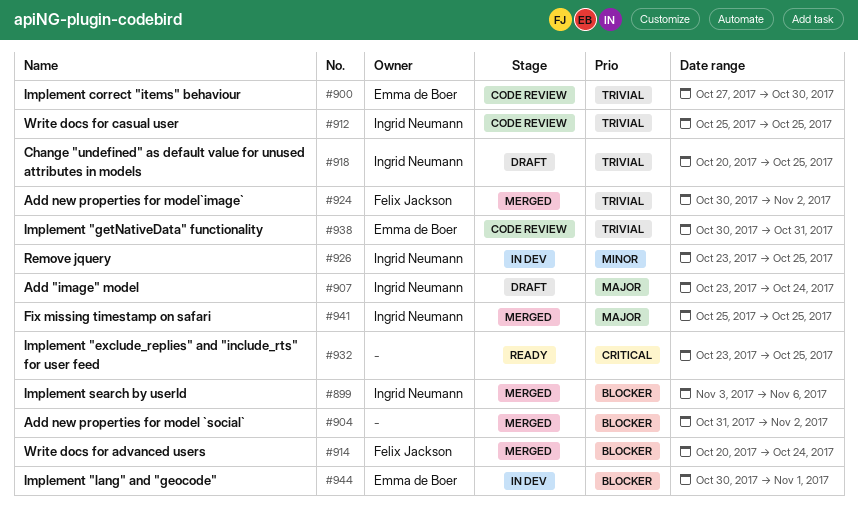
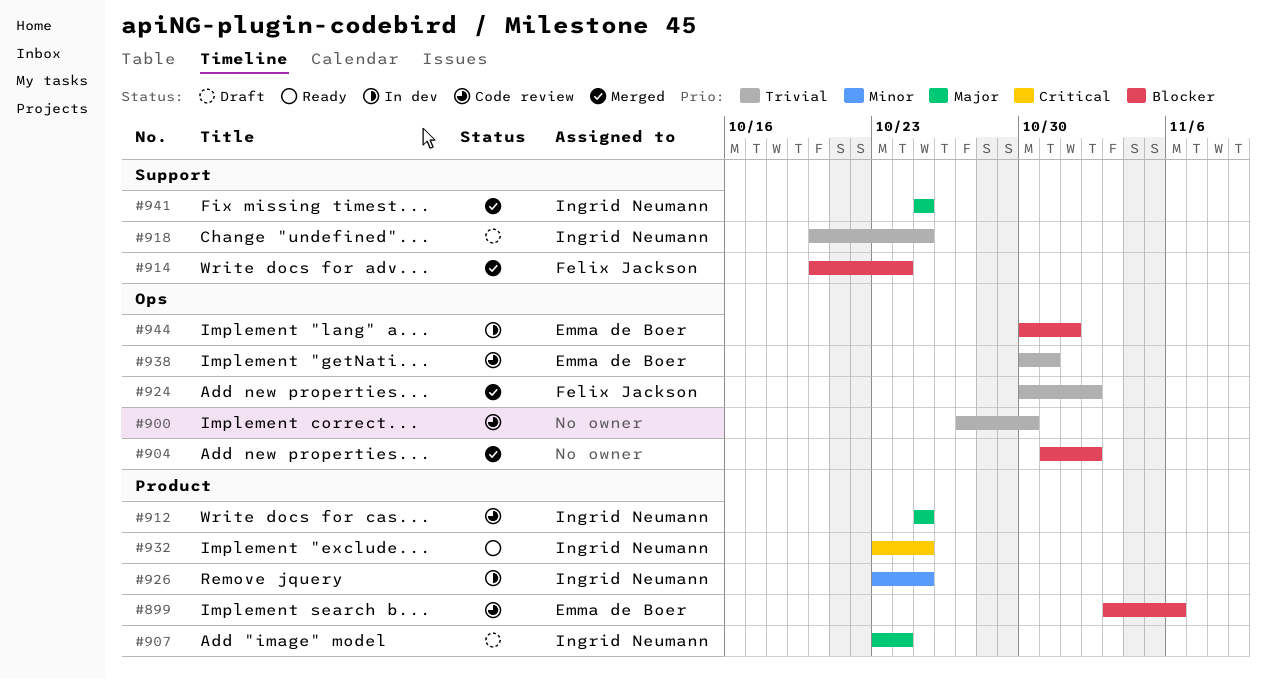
#899, status: Merged -> Code review
#899, owner: Ingrid Neumann -> Emma de Boer
#900, owner: Emma de Boer -> none
#912, priority: Trivial -> Major
#932, owner: none -> Ingrid Neumann

